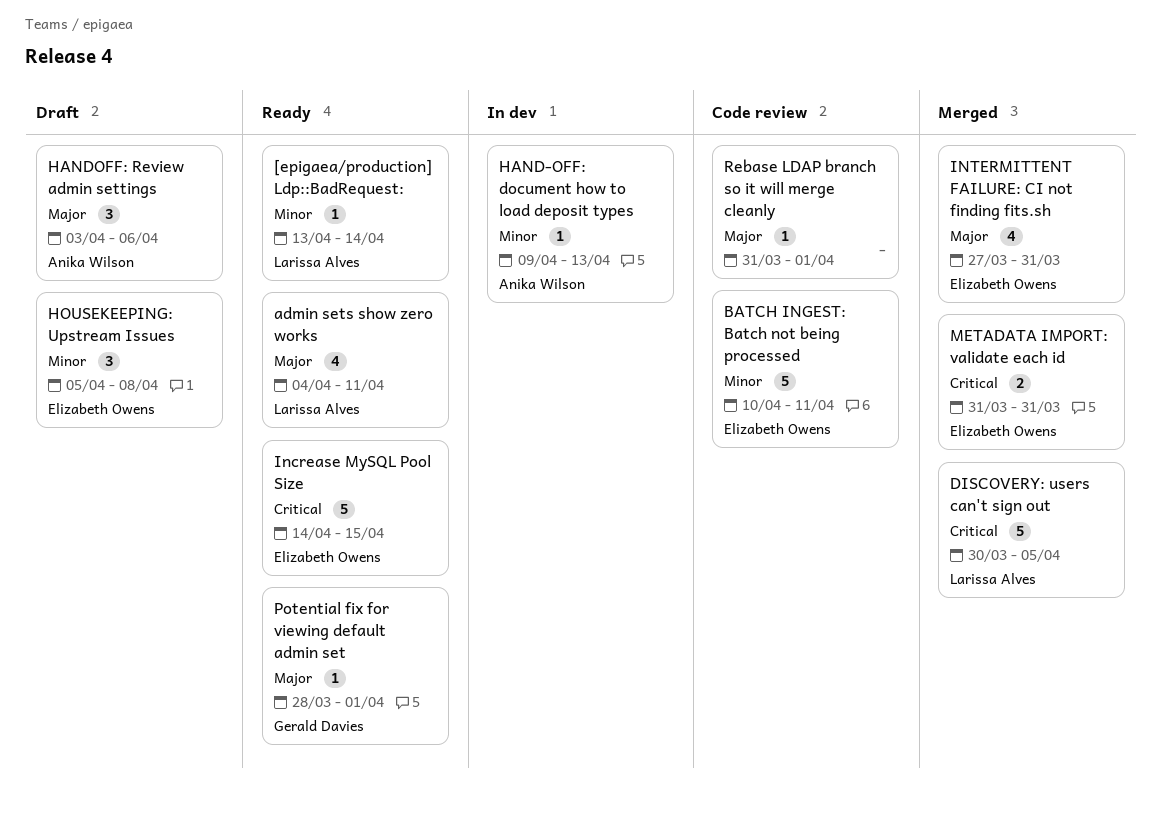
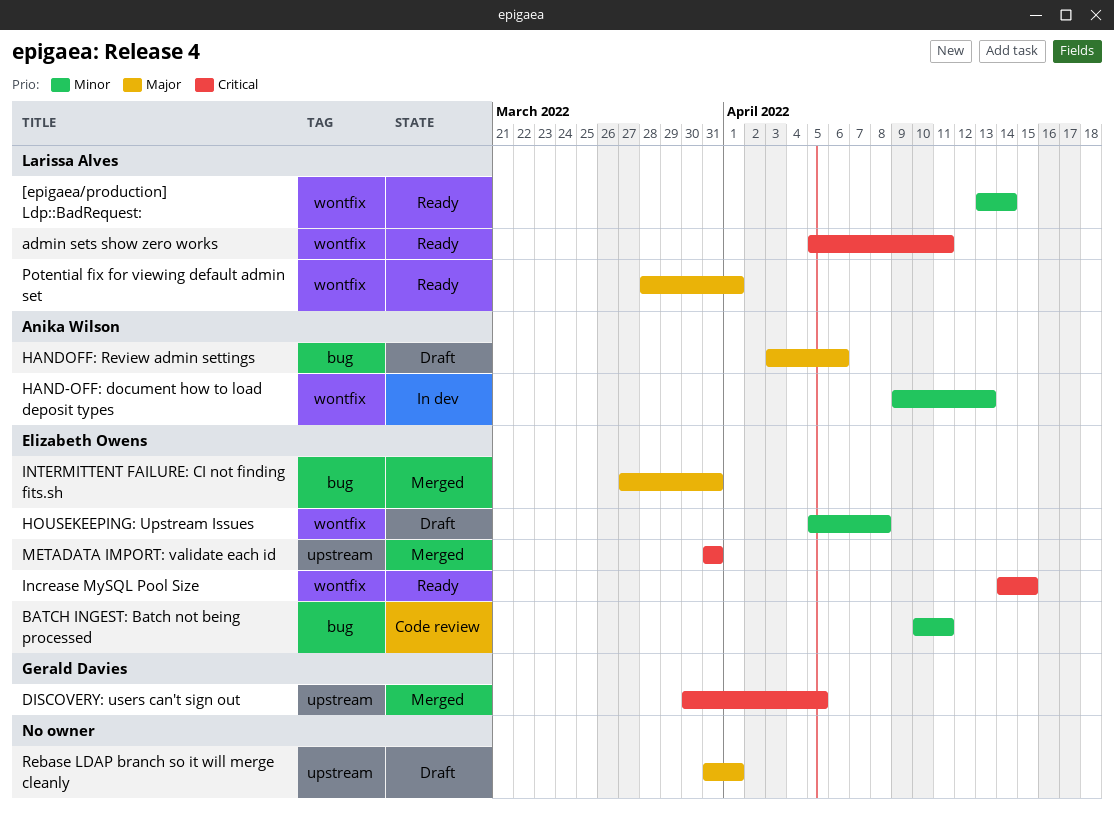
admin sets show zero works, priority: Major -> Critical
admin sets show zero works, start: Apr 4 -> Apr 5
DISCOVERY: users can't sign out, owner: Larissa Alves -> Gerald Davies
Potential fix for viewing default admin set, owner: Gerald Davies -> Larissa Alves
Rebase LDAP branch so it will merge cleanly, status: Code review -> Draft

